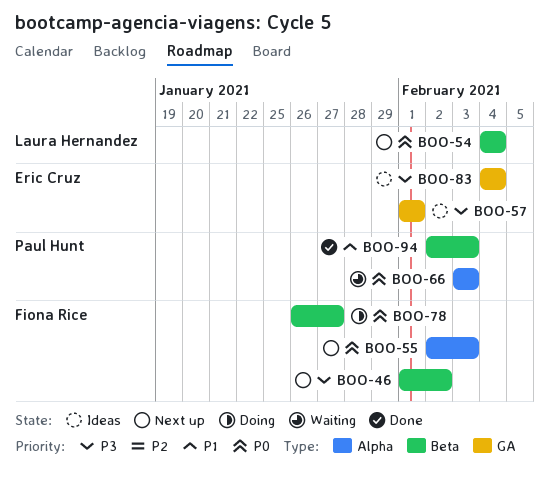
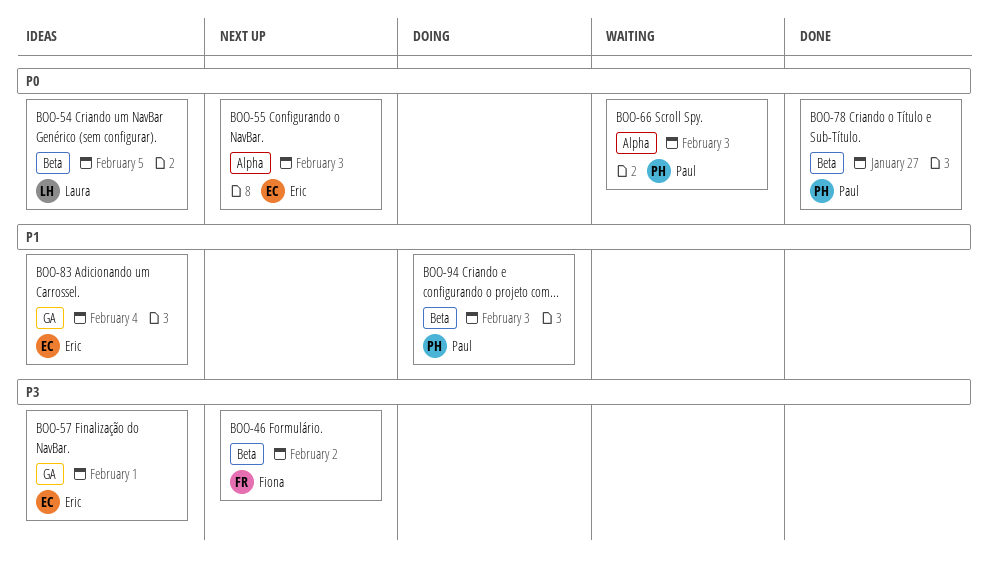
BOO-54, status: Next up -> Ideas
BOO-54, due: Feb 4 -> Feb 5
BOO-55, owner: Fiona Rice -> Eric Cruz
BOO-78, status: Doing -> Done
BOO-78, owner: Fiona Rice -> Paul Hunt
BOO-83, priority: P3 -> P1
BOO-94, status: Done -> Doing

